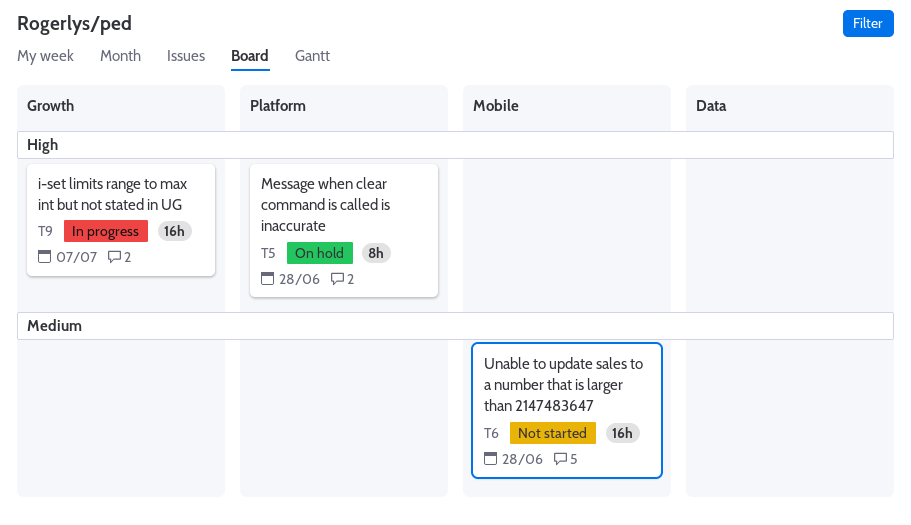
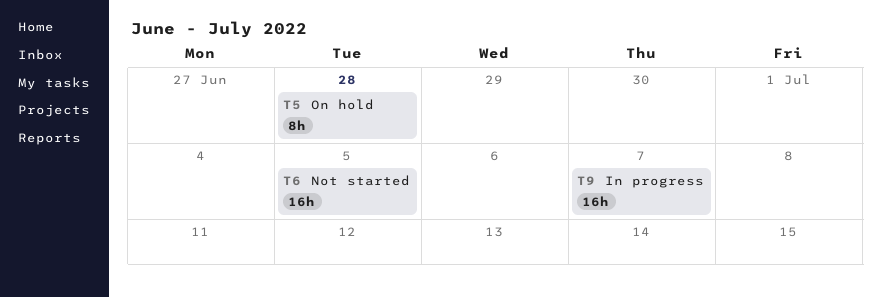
T6, due: Jun 28 -> Jul 5

